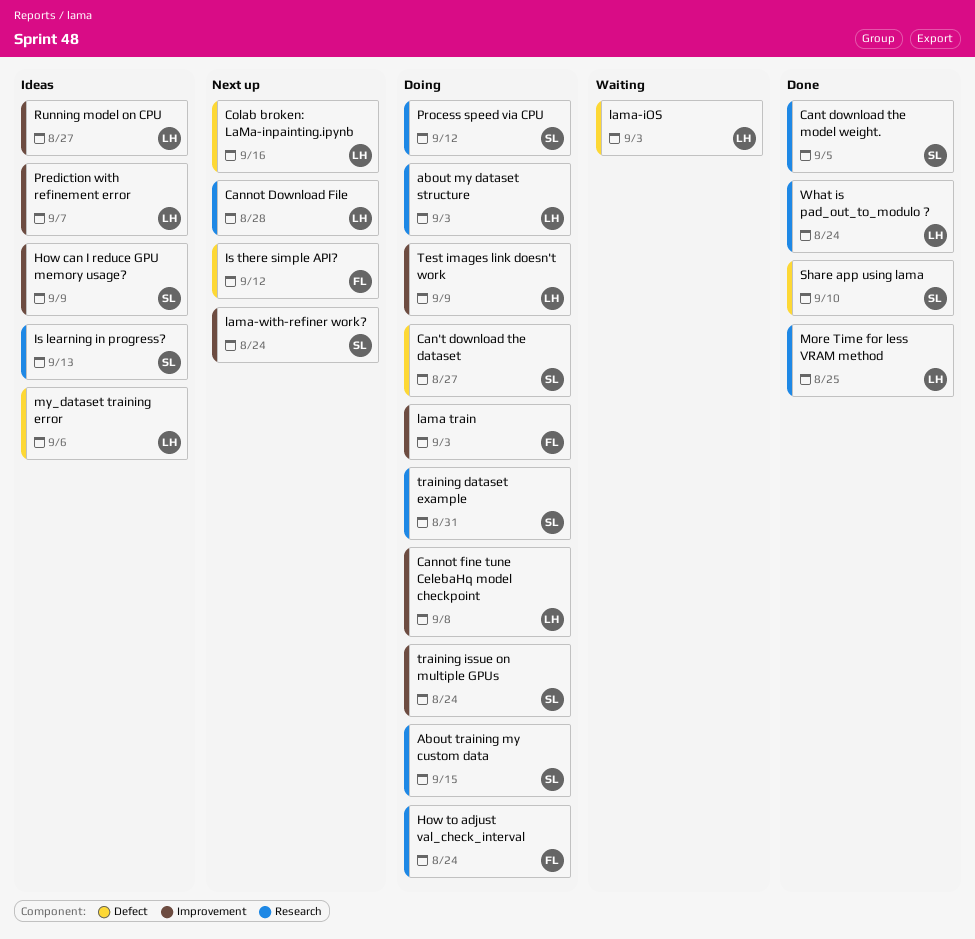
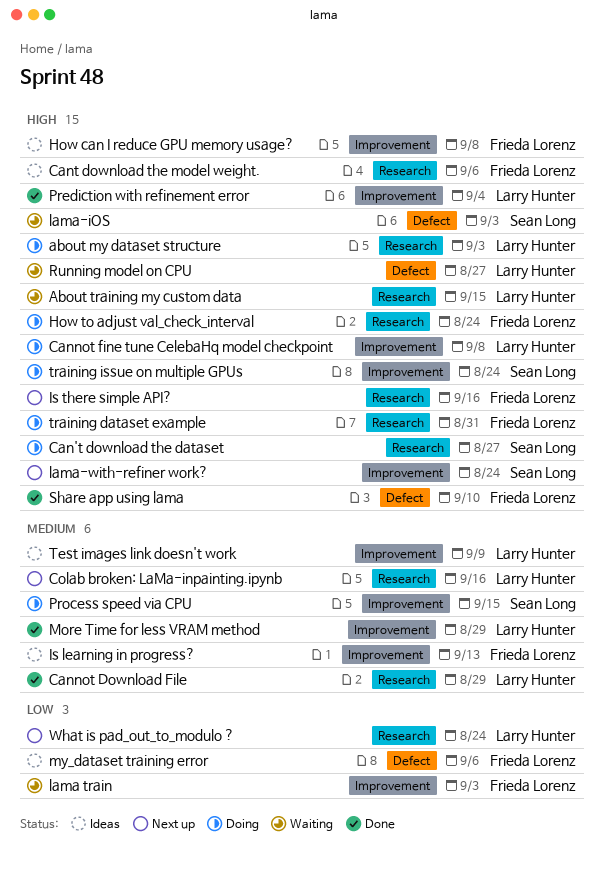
About training my custom data, status: Doing -> Waiting
About training my custom data, owner: Sean Long -> Larry Hunter
Can't download the dataset, label: Defect -> Research
Cannot Download File, status: Next up -> Done
Cannot Download File, due: Aug 28 -> Aug 29
Cant download the model weight., status: Done -> Ideas
Cant download the model weight., owner: Sean Long -> Frieda Lorenz
Cant download the model weight., due: Sep 5 -> Sep 6
Colab broken: LaMa-inpainting.ipynb, label: Defect -> Research
How can I reduce GPU memory usage?, owner: Sean Long -> Frieda Lorenz
How can I reduce GPU memory usage?, due: Sep 9 -> Sep 8
Is learning in progress?, owner: Sean Long -> Frieda Lorenz
Is learning in progress?, label: Research -> Improvement
Is there simple API?, label: Defect -> Research
Is there simple API?, due: Sep 12 -> Sep 16
lama train, status: Doing -> Waiting
lama-iOS, owner: Larry Hunter -> Sean Long
More Time for less VRAM method, label: Research -> Improvement
More Time for less VRAM method, due: Aug 25 -> Aug 29
my_dataset training error, owner: Larry Hunter -> Frieda Lorenz
Prediction with refinement error, status: Ideas -> Done
Prediction with refinement error, due: Sep 7 -> Sep 4
Process speed via CPU, label: Research -> Improvement
Process speed via CPU, due: Sep 12 -> Sep 15
Running model on CPU, status: Ideas -> Waiting
Running model on CPU, label: Improvement -> Defect
Share app using lama, owner: Sean Long -> Frieda Lorenz
Test images link doesn't work, status: Doing -> Ideas
training dataset example, owner: Sean Long -> Frieda Lorenz
What is pad_out_to_modulo ?, status: Done -> Next up

